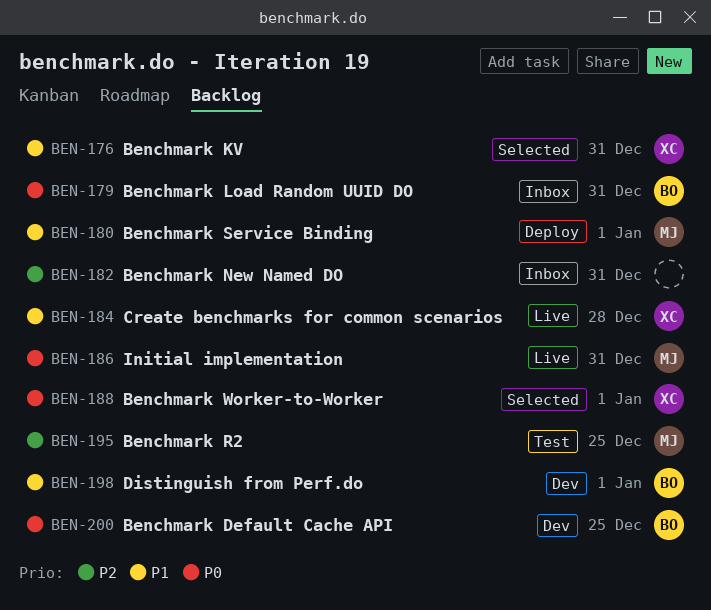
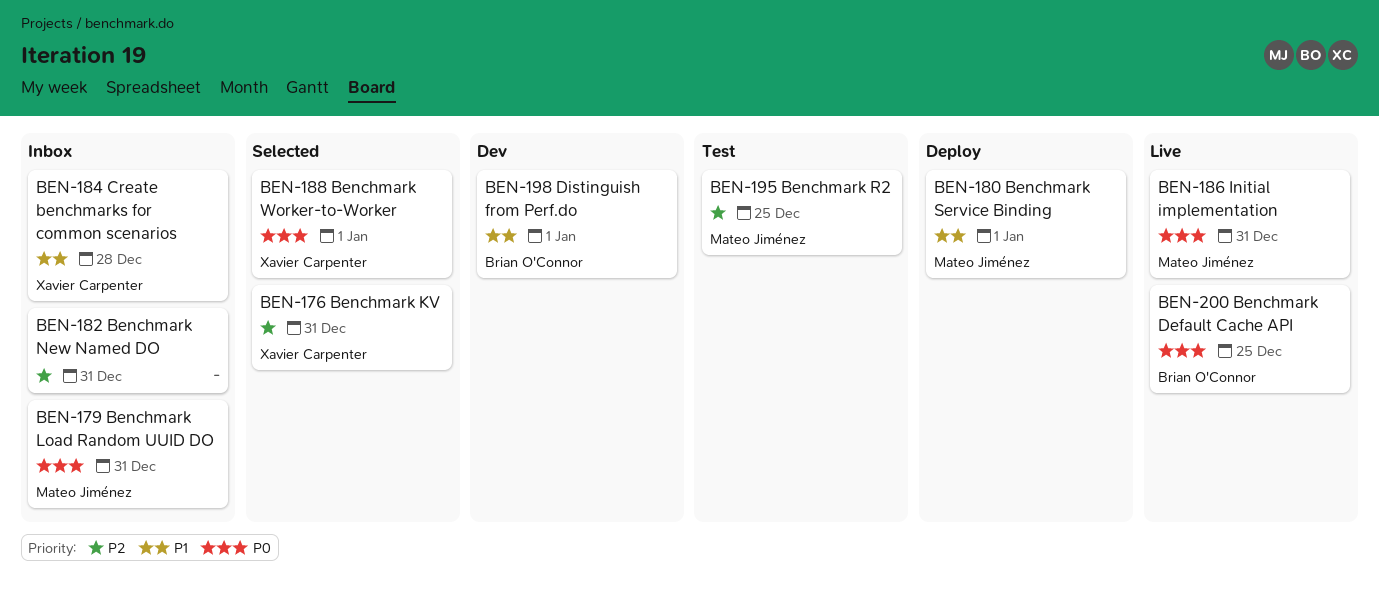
BEN-176, priority: P1 -> P2
BEN-179, owner: Brian O'Connor -> Mateo Jiménez
BEN-184, status: Live -> Inbox
BEN-200, status: Dev -> Live

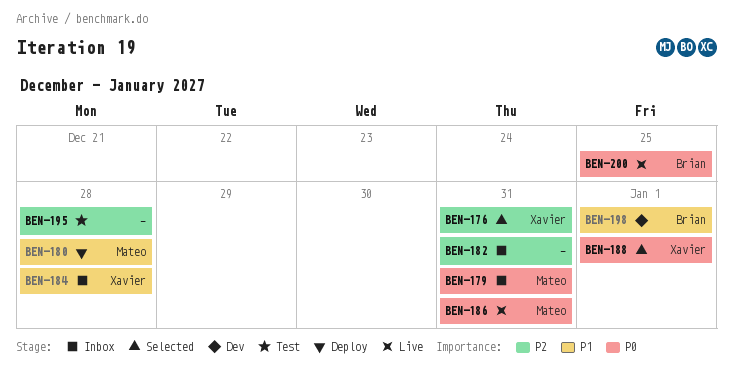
BEN-180, due: Jan 1 -> Dec 28
BEN-195, owner: Mateo Jiménez -> none
BEN-195, due: Dec 25 -> Dec 28

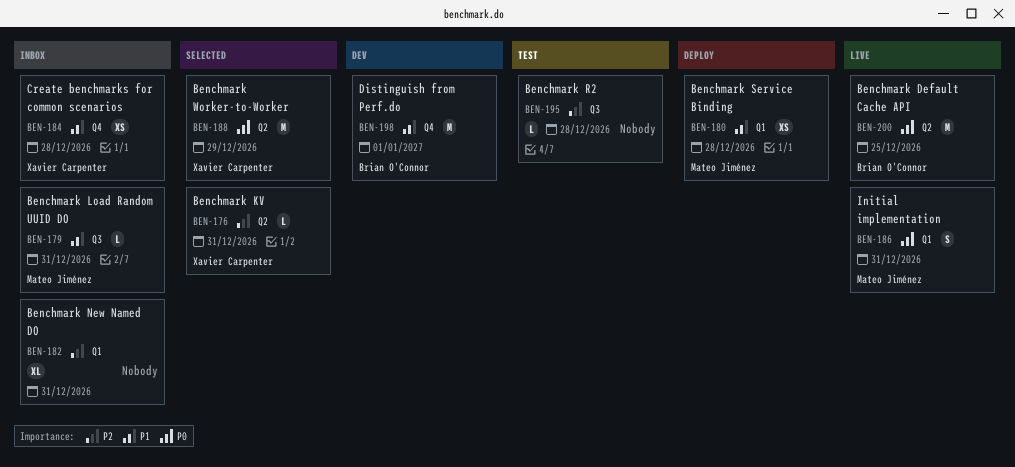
BEN-179, priority: P0 -> P1
BEN-188, due: Jan 1 -> Dec 29

